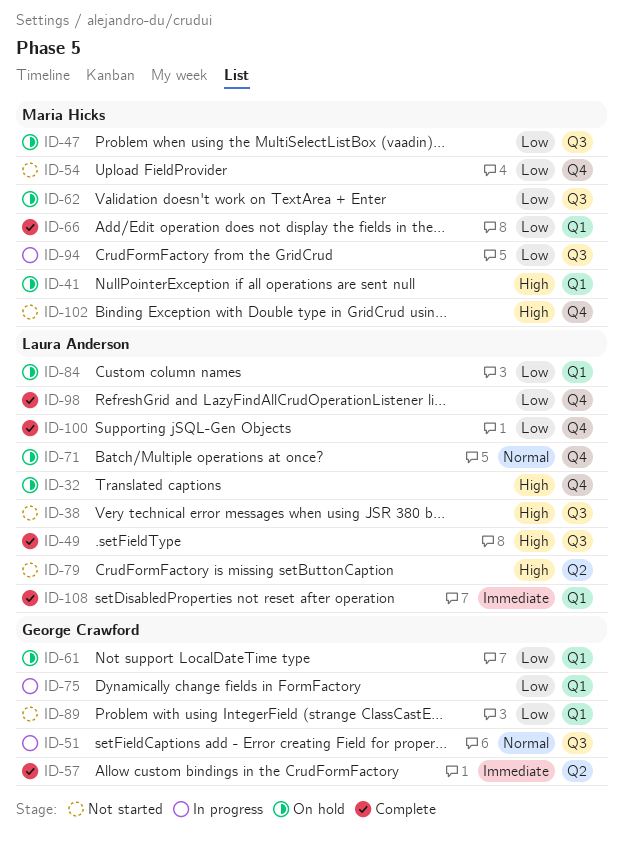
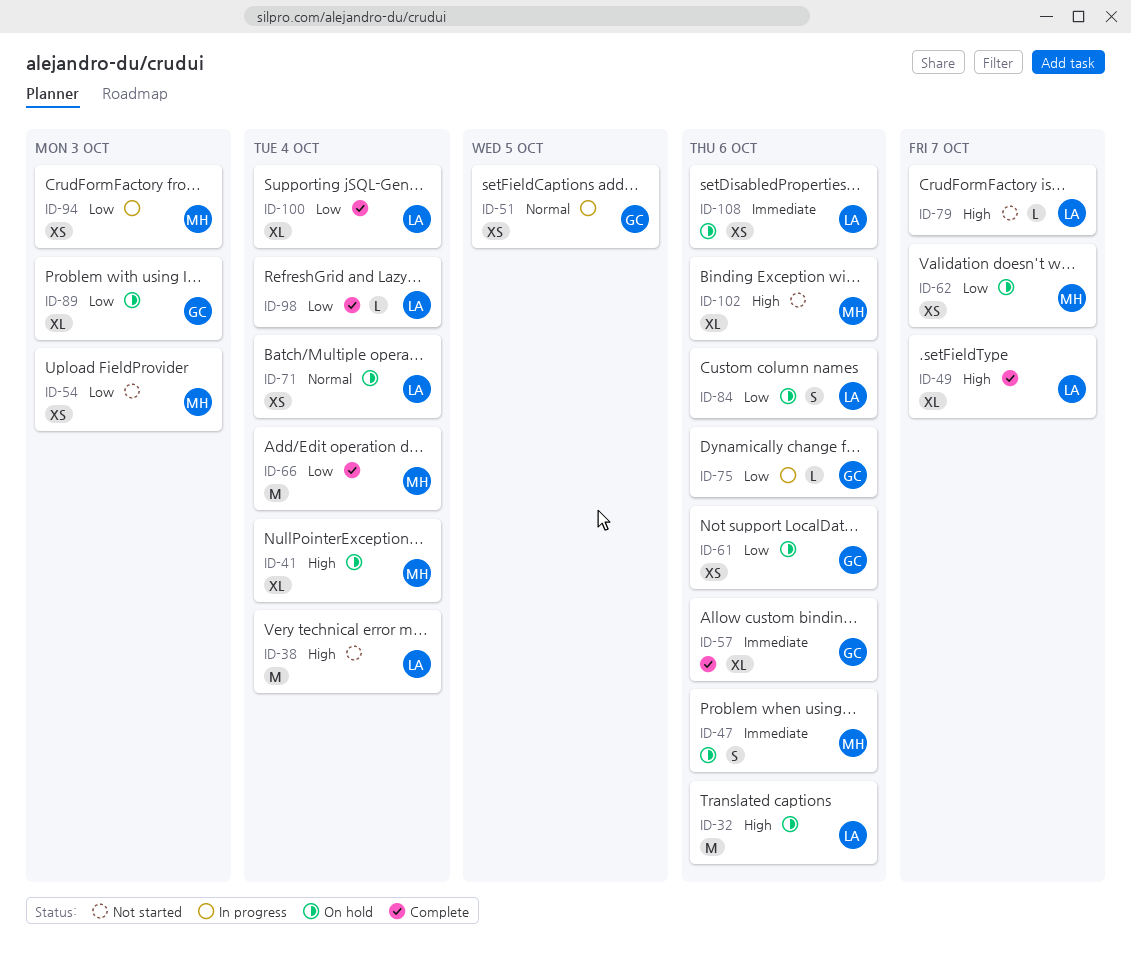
ID-47, priority: Low -> Immediate
ID-89, status: Not started -> On hold
ID-108, status: Complete -> On hold

